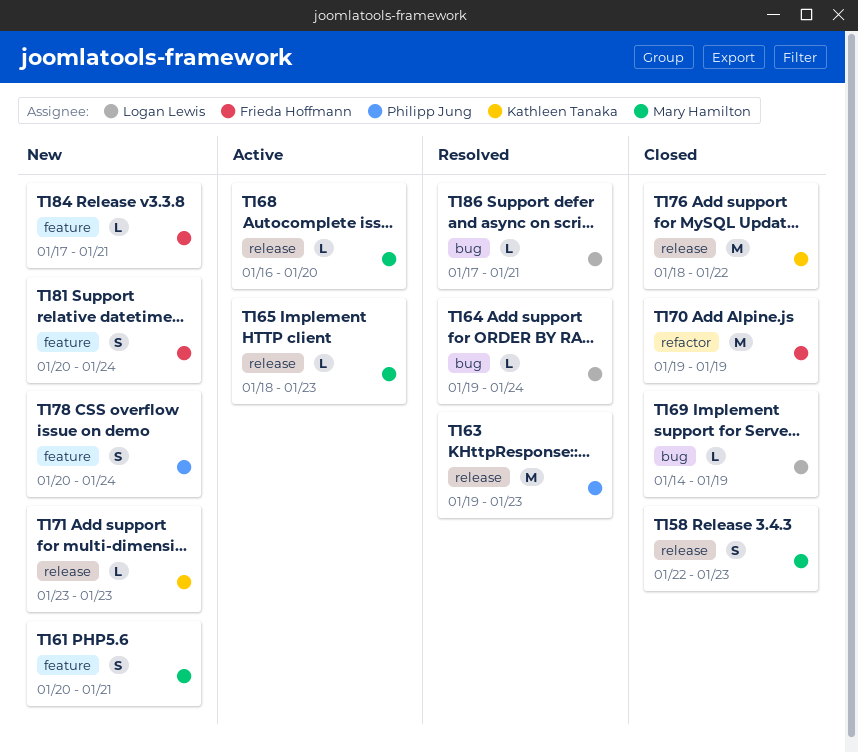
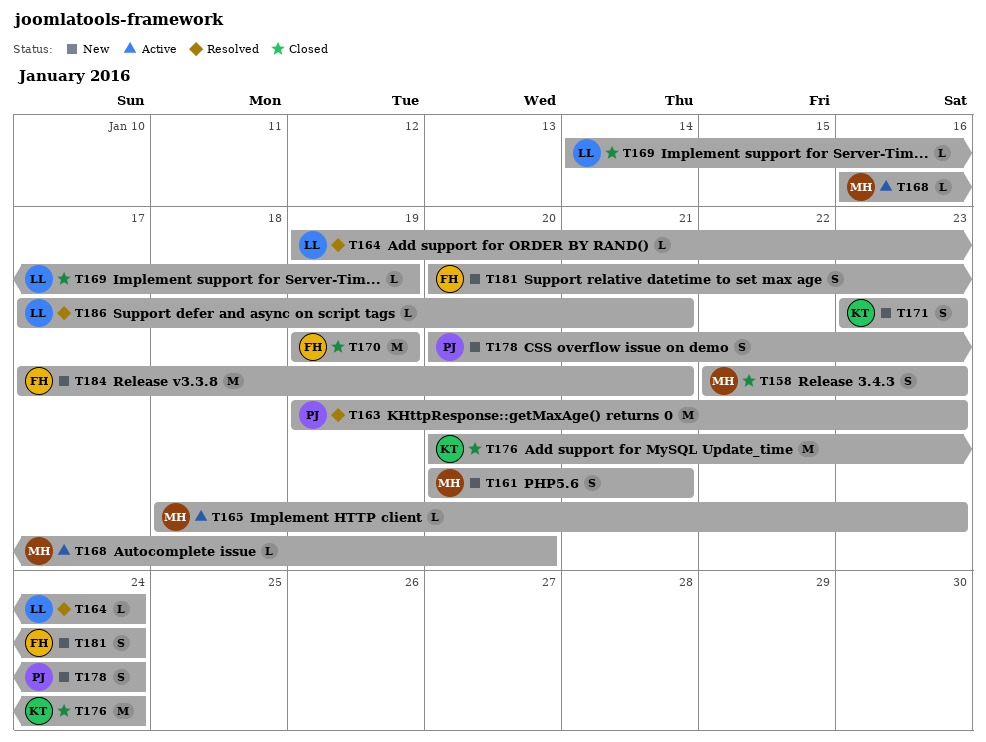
T171, estimate: L -> S
T176, start: Jan 18 -> Jan 20
T176, due: Jan 22 -> Jan 24
T184, estimate: L -> M

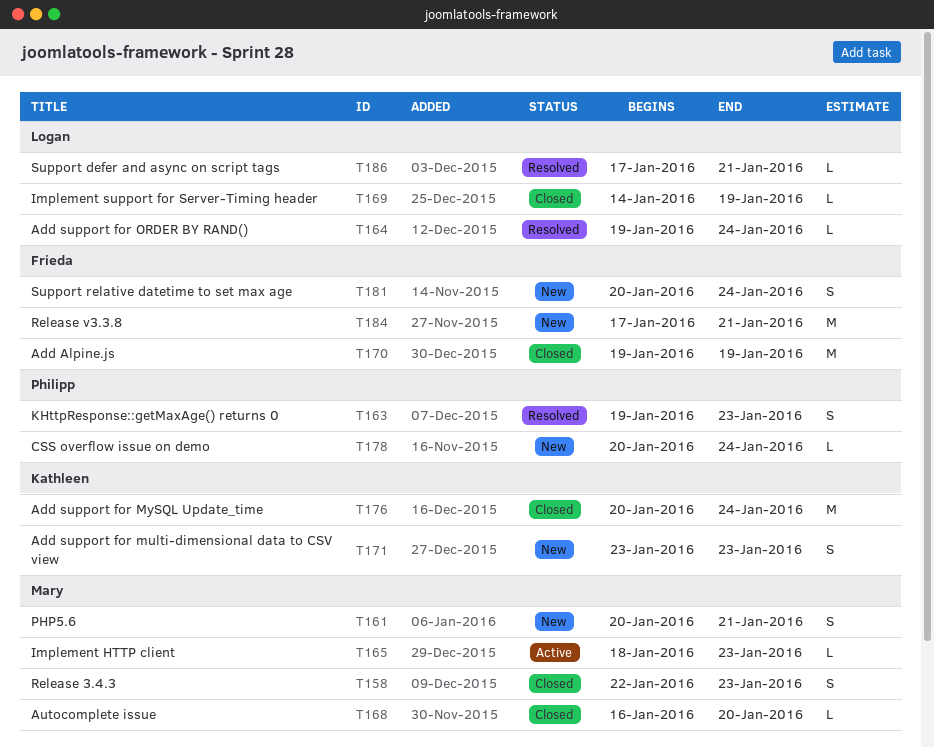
T163, estimate: M -> S
T168, status: Active -> Closed
T178, estimate: S -> L

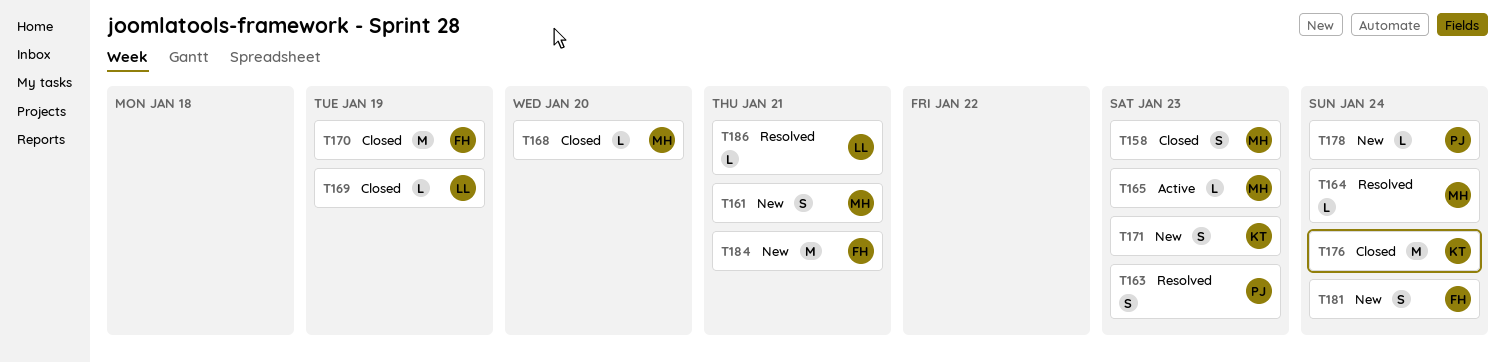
T164, owner: Logan -> Mary

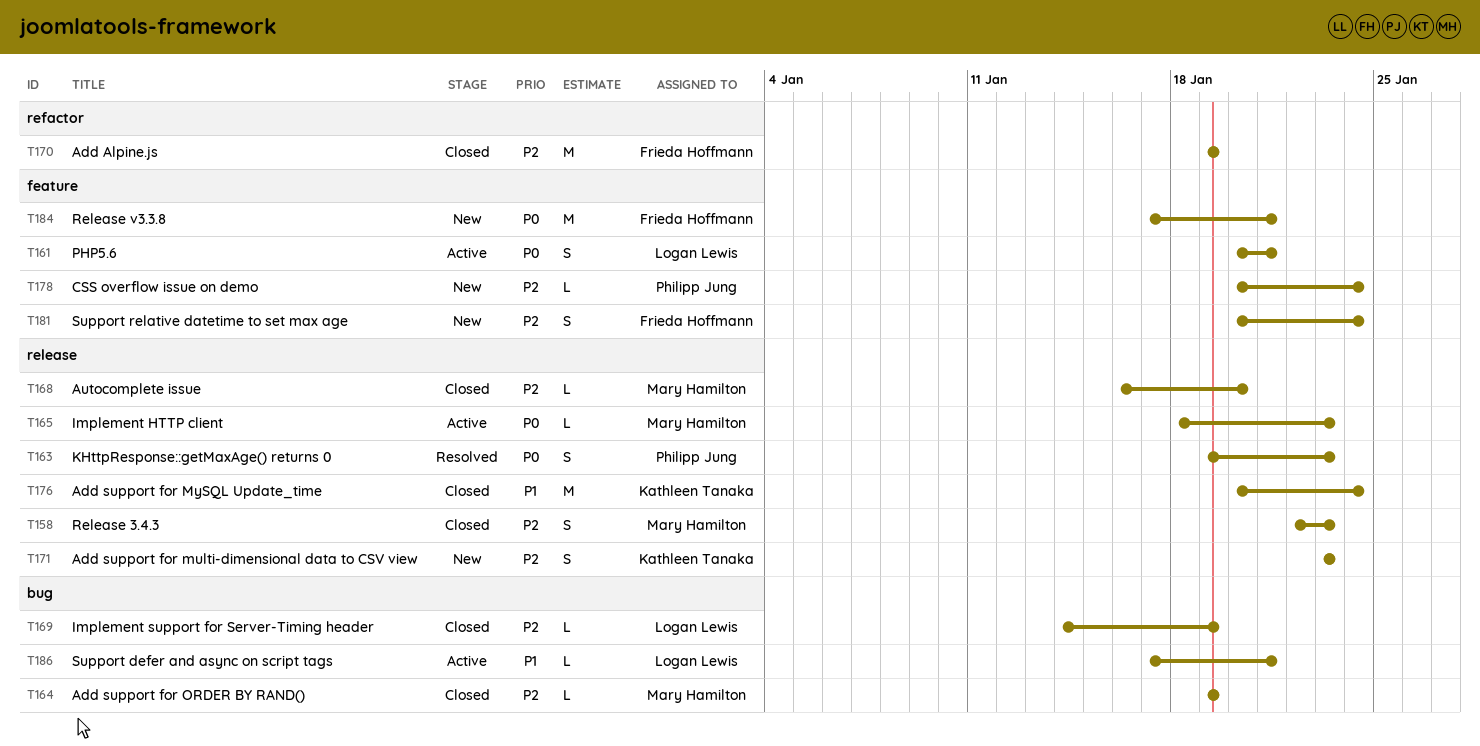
T161, status: New -> Active
T161, owner: Mary Hamilton -> Logan Lewis
T164, status: Resolved -> Closed
T164, due: Jan 24 -> Jan 19
T186, status: Resolved -> Active

